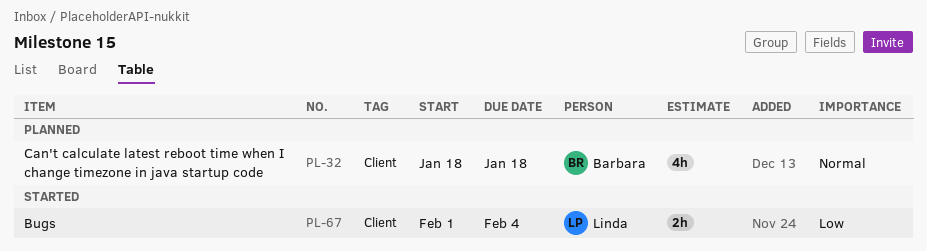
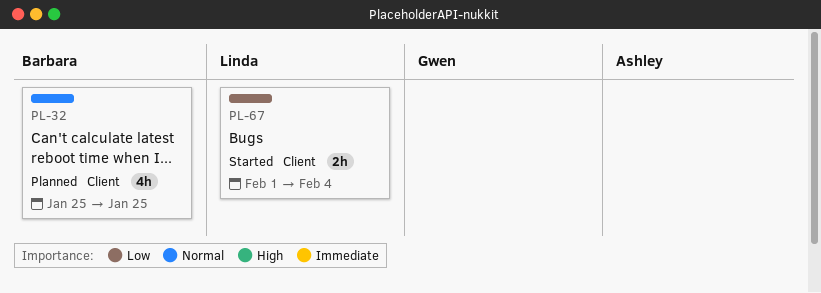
PL-32, start: Jan 18 -> Jan 25
PL-32, due: Jan 18 -> Jan 25

